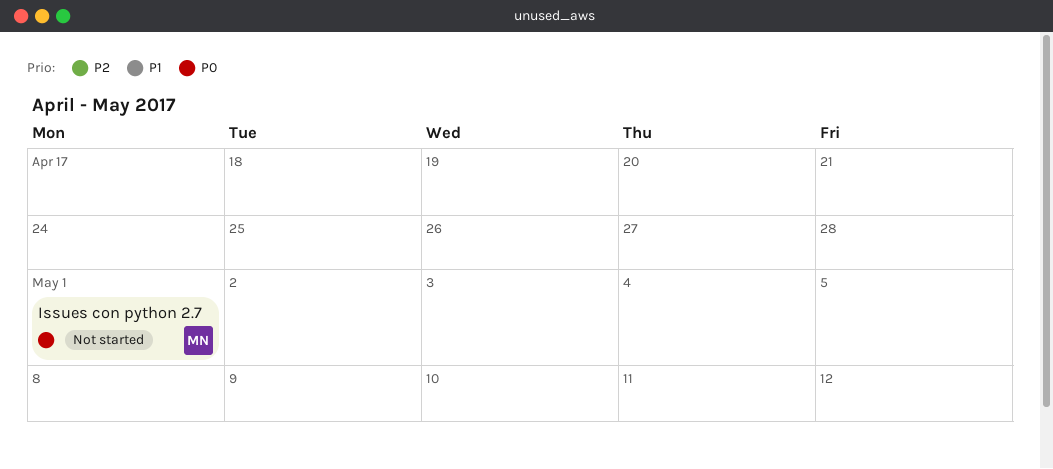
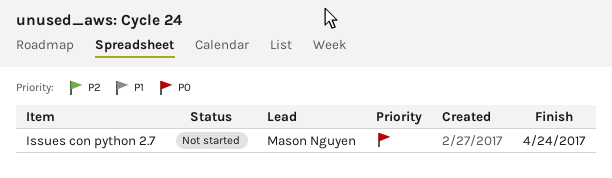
Issues con python 2.7, due: May 1 -> Apr 24

